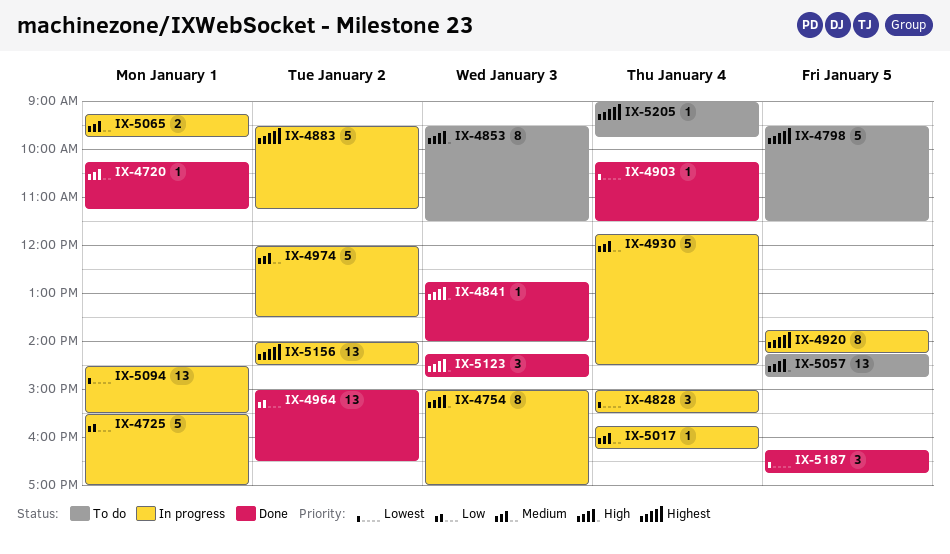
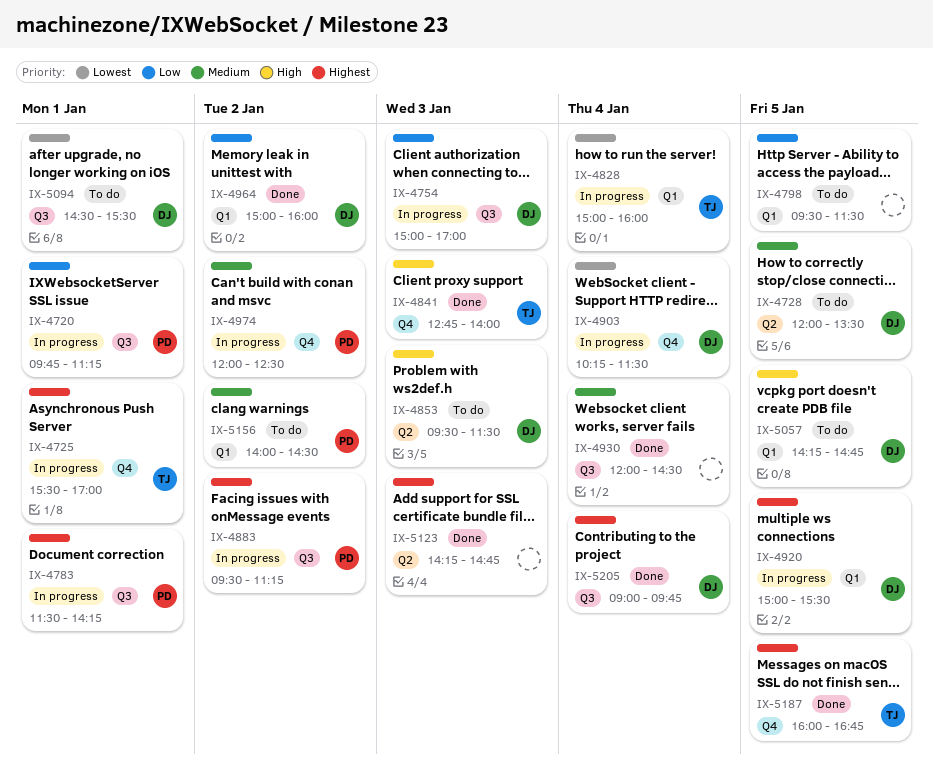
IX-4720, status: Done -> In progress
IX-4720, priority: Medium -> Low
IX-4720, begins: 10:15 -> 09:45
IX-4725, priority: Low -> Highest
IX-4728: none -> present
IX-4754, priority: High -> Low
IX-4783: none -> present
IX-4798, priority: Highest -> Low
IX-4828, ends: 15:30 -> 16:00
IX-4903, status: Done -> In progress
IX-4920, begins: 13:45 -> 15:00
IX-4920, ends: 14:15 -> 15:30
IX-4930, status: In progress -> Done
IX-4930, begins: 11:45 -> 12:00
IX-4964, ends: 16:30 -> 16:00
IX-4974, ends: 13:30 -> 12:30
IX-5017: present -> none
IX-5065: present -> none
IX-5094, status: In progress -> To do
IX-5123, priority: High -> Highest
IX-5156, status: In progress -> To do
IX-5156, priority: Highest -> Medium
IX-5187, priority: Lowest -> Highest
IX-5187, begins: 16:15 -> 16:00
IX-5205, status: To do -> Done

